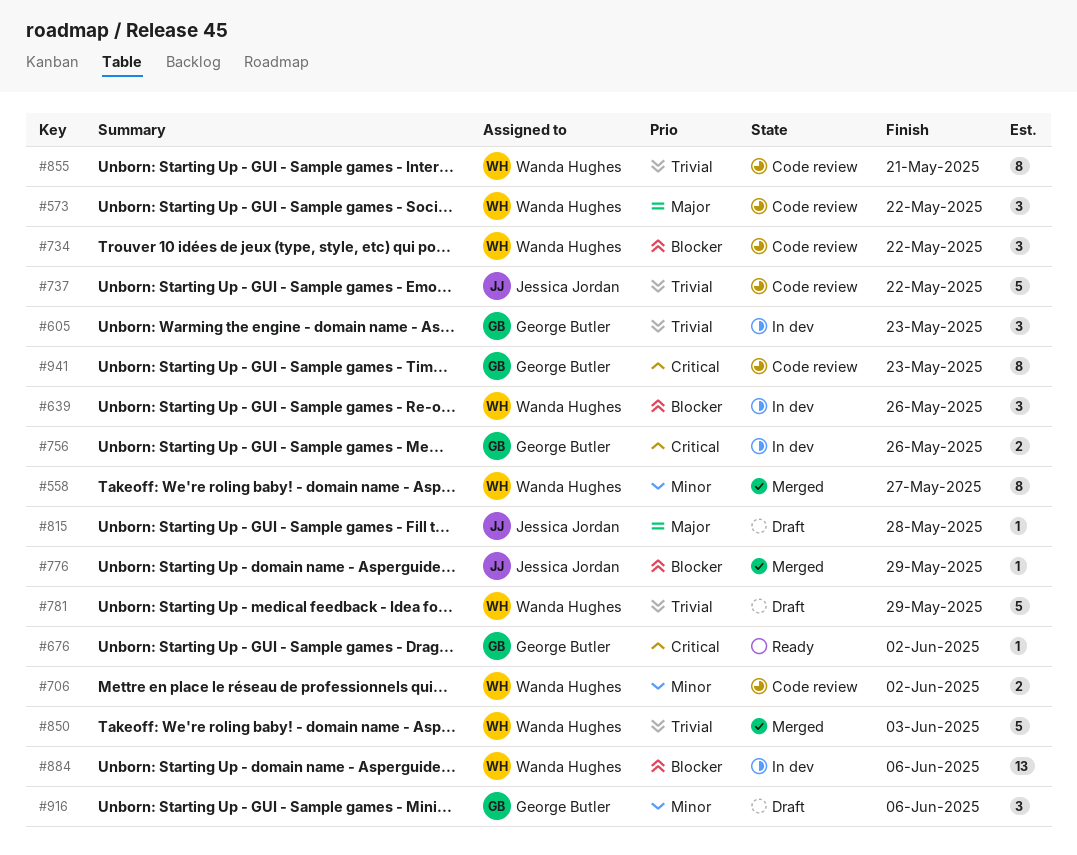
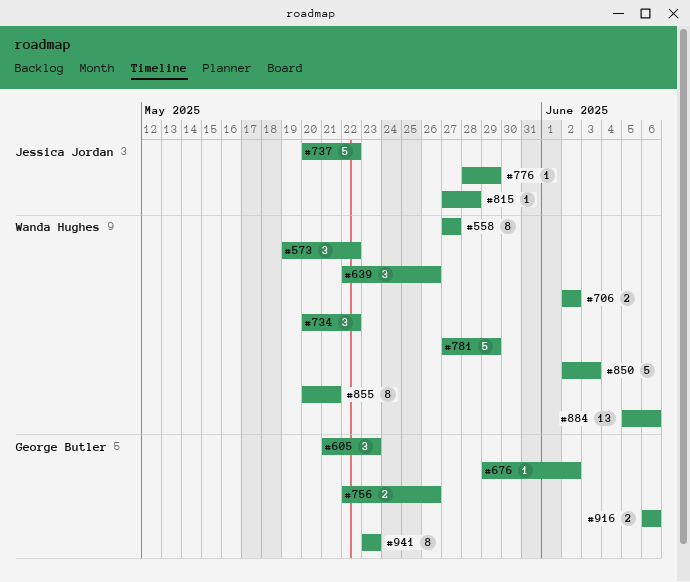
#916, estimate: 3 -> 2

